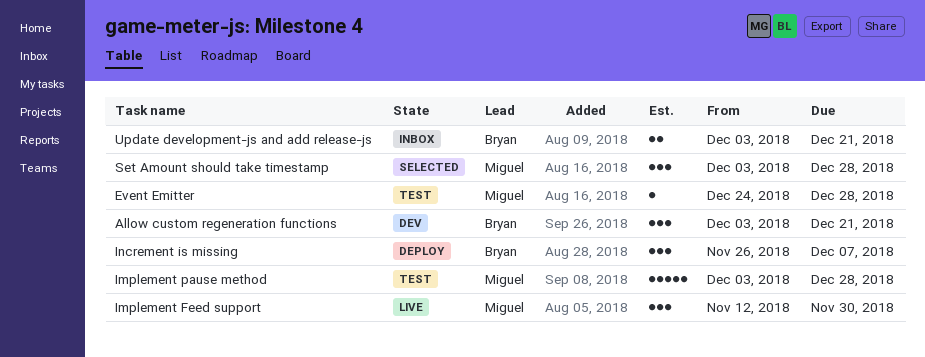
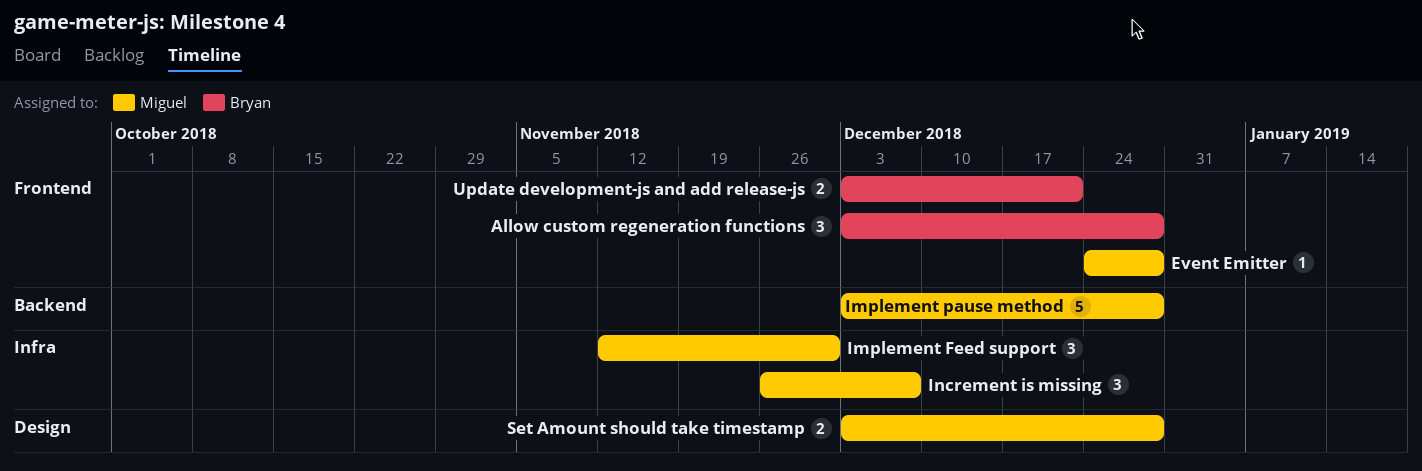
Allow custom regeneration functions, due: Dec 21 -> Dec 28
Increment is missing, owner: Bryan -> Miguel
Set Amount should take timestamp, estimate: 3 -> 2

